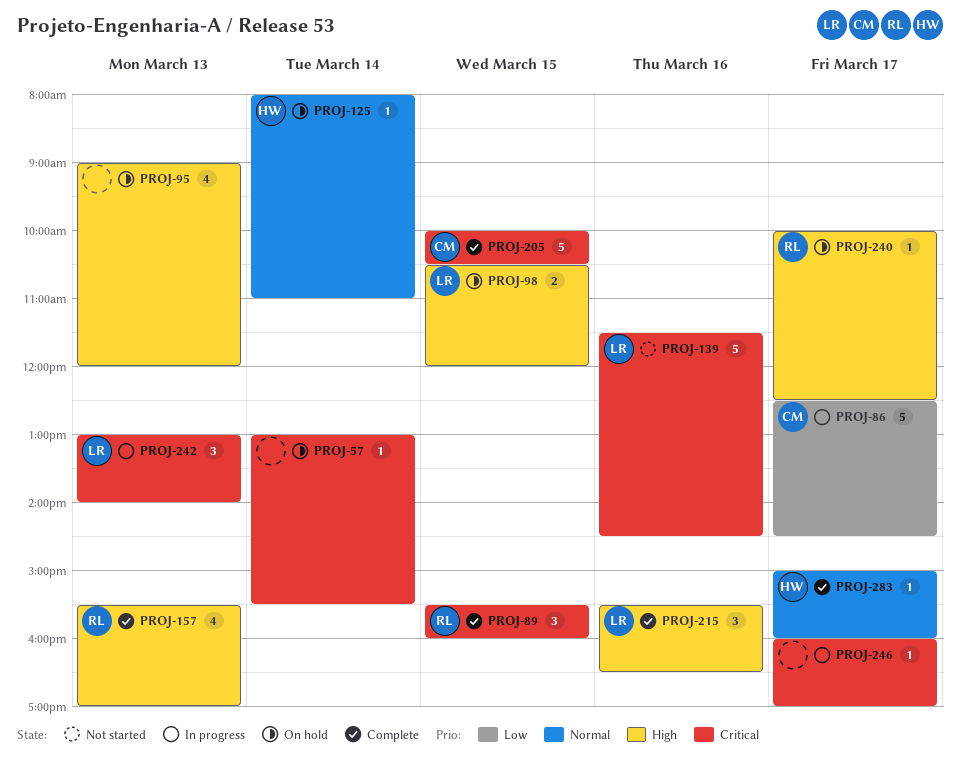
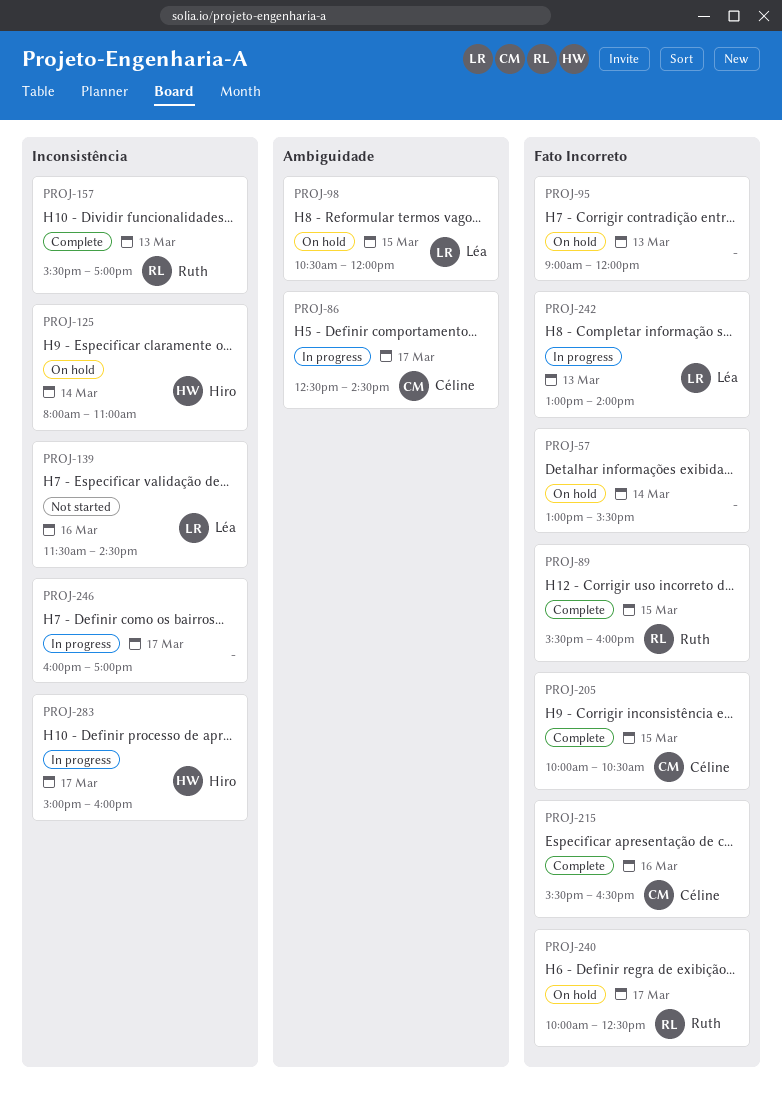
PROJ-215, owner: Léa -> Céline
PROJ-283, status: Complete -> In progress

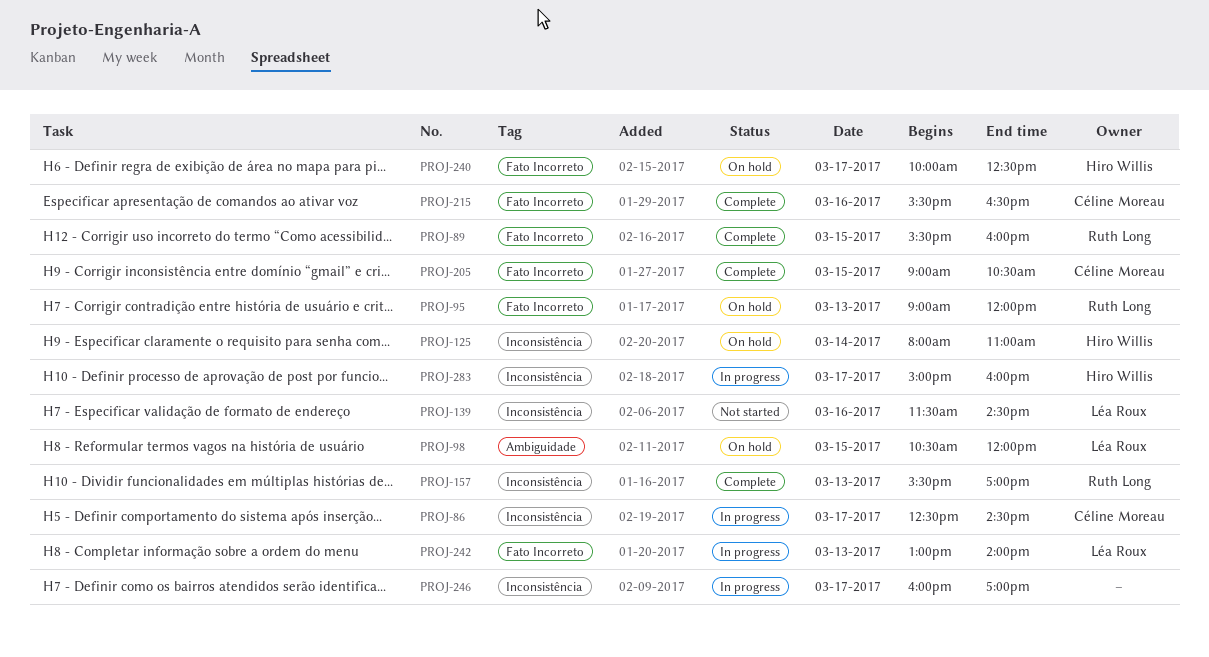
PROJ-57: present -> none
PROJ-86, label: Ambiguidade -> Inconsistência
PROJ-95, owner: none -> Ruth Long
PROJ-205, begins: 10:00 -> 09:00
PROJ-240, owner: Ruth Long -> Hiro Willis

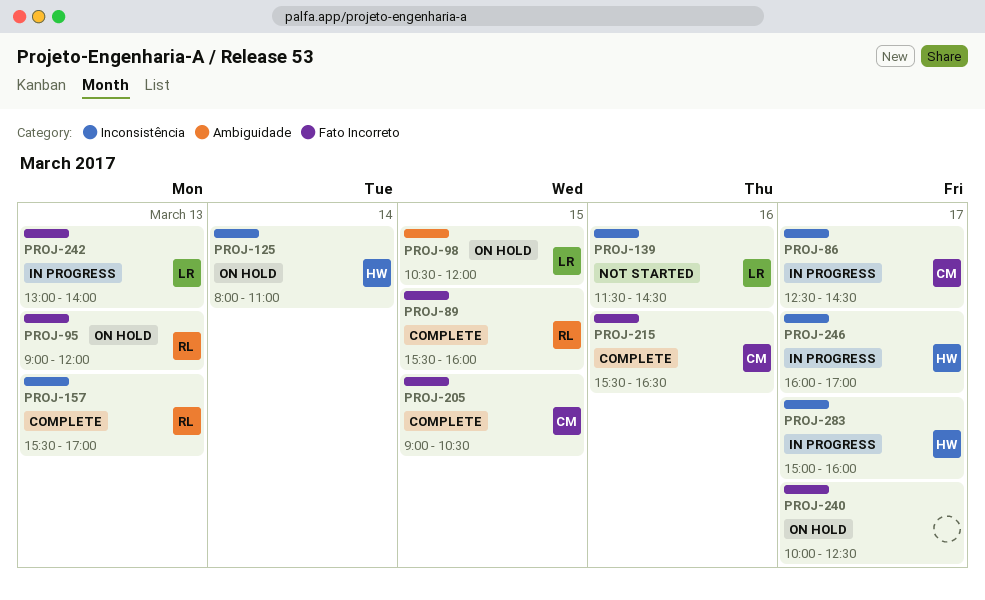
PROJ-240, owner: Hiro Willis -> none
PROJ-246, owner: none -> Hiro Willis

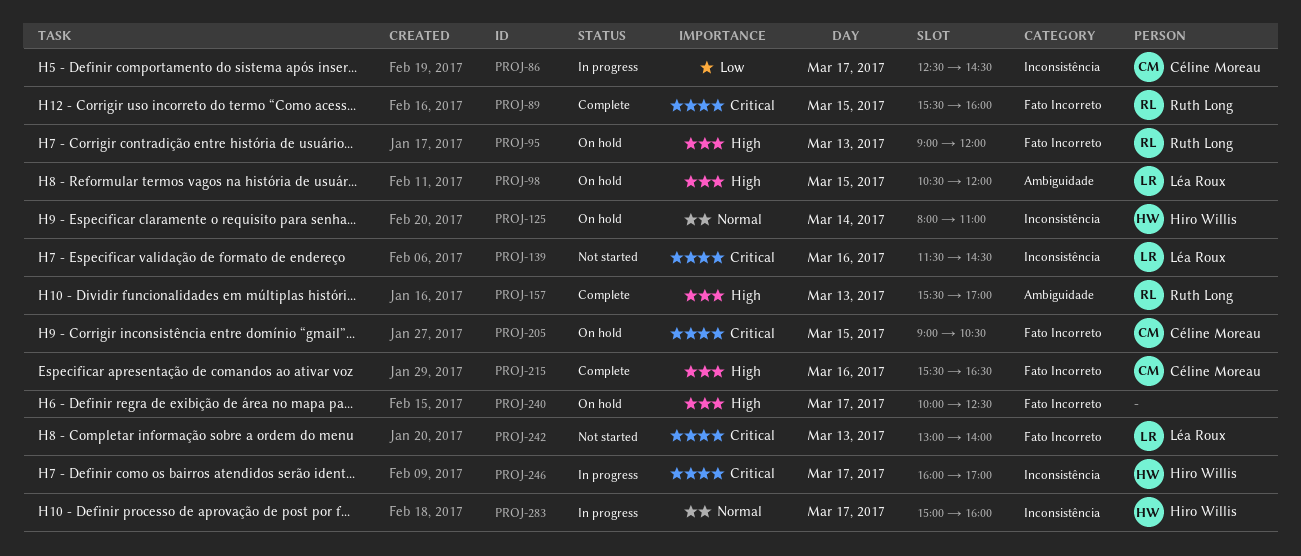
PROJ-157, label: Inconsistência -> Ambiguidade
PROJ-205, status: Complete -> On hold
PROJ-242, status: In progress -> Not started

